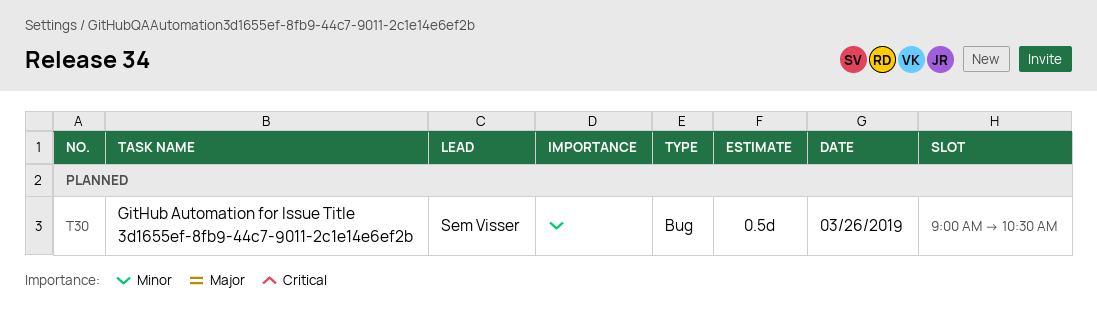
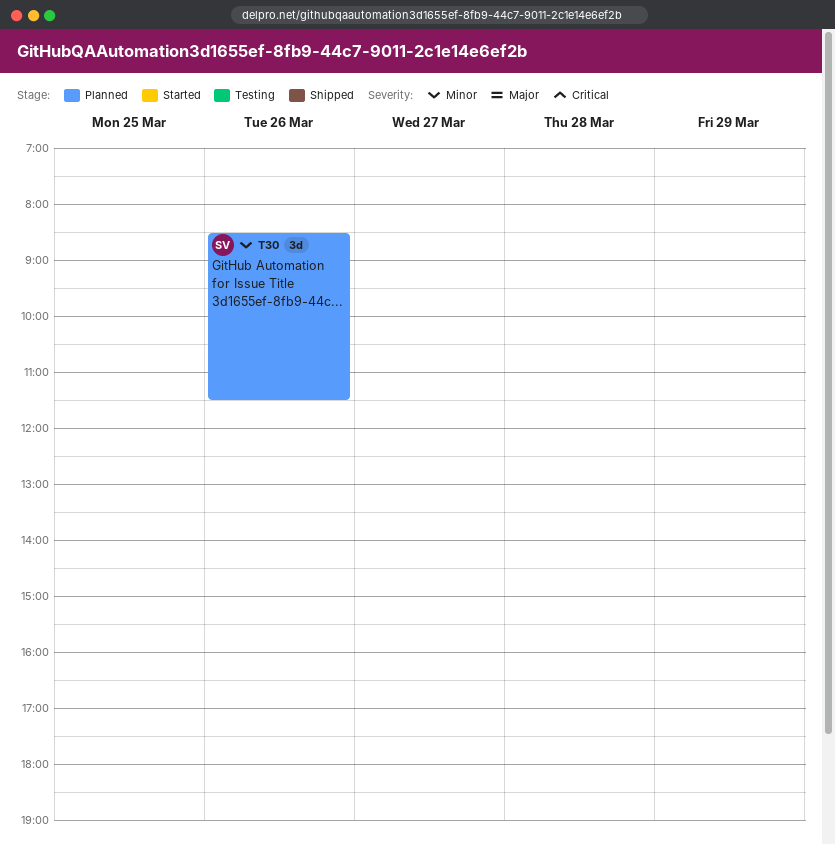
T30, estimate: 0.5d -> 3d
T30, begins: 09:00 -> 08:30
T30, ends: 10:30 -> 11:30

